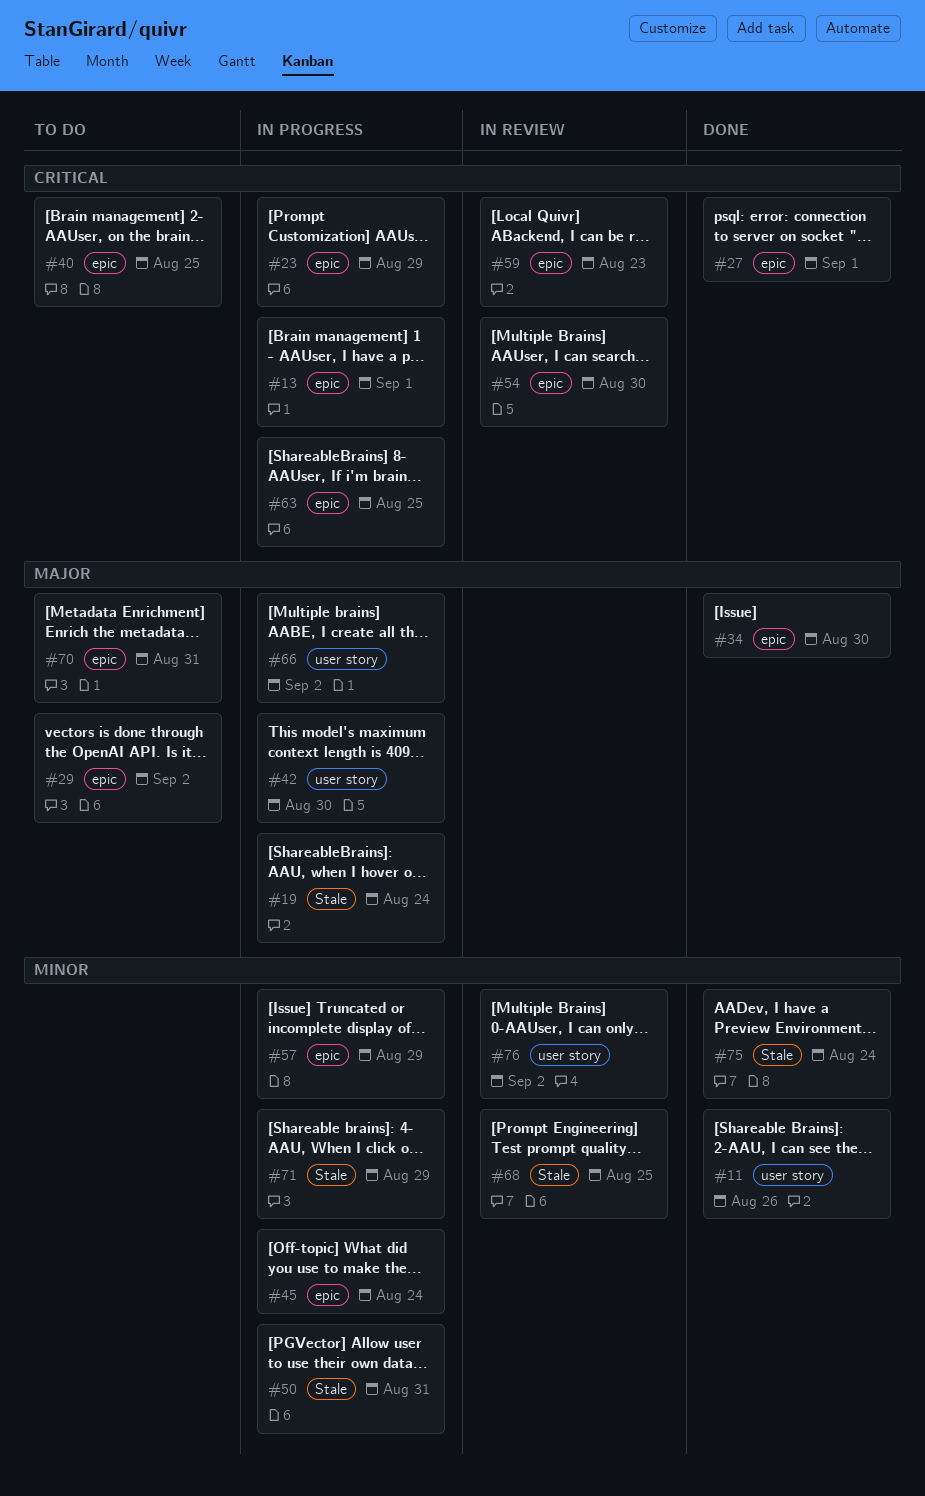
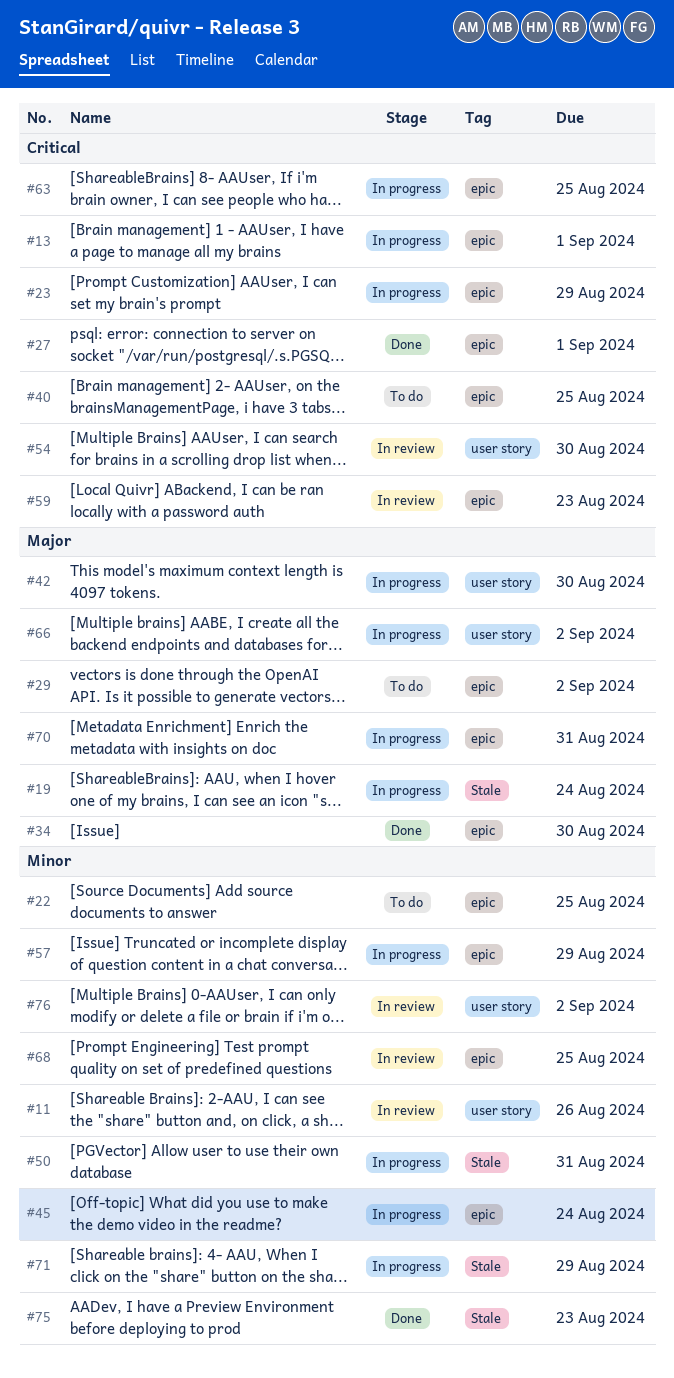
#11, status: Done -> In review
#22: none -> present
#54, label: epic -> user story
#68, label: Stale -> epic
#70, status: To do -> In progress
#75, due: Aug 24 -> Aug 23

